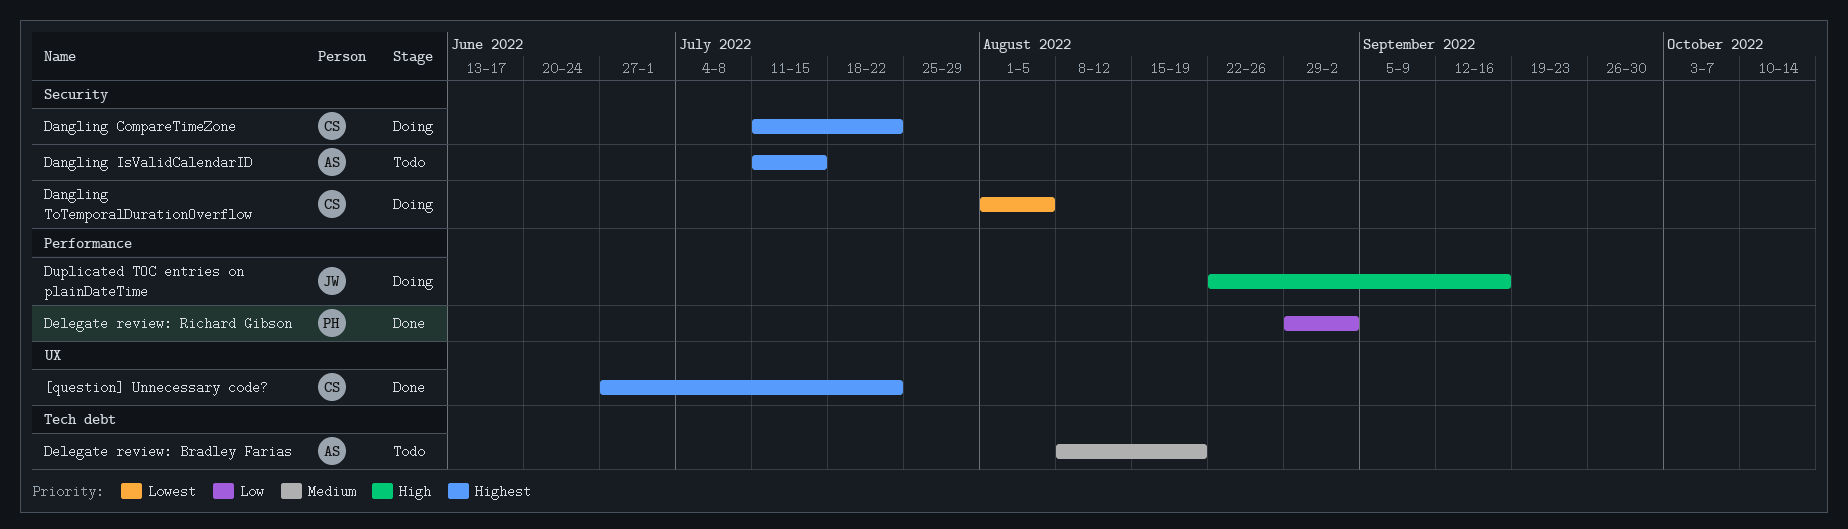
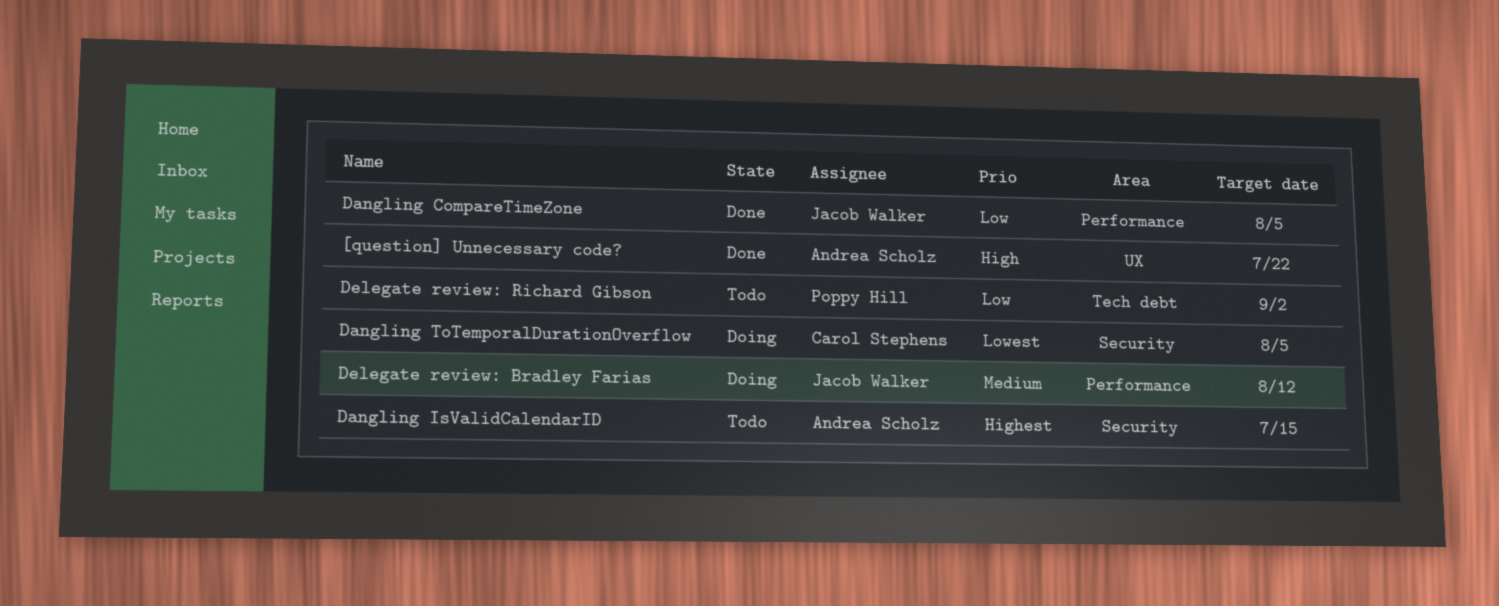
[question] Unnecessary code?, owner: Carol Stephens -> Andrea Scholz
[question] Unnecessary code?, priority: Highest -> High
Dangling CompareTimeZone, status: Doing -> Done
Dangling CompareTimeZone, owner: Carol Stephens -> Jacob Walker
Dangling CompareTimeZone, priority: Highest -> Low
Dangling CompareTimeZone, label: Security -> Performance
Dangling CompareTimeZone, due: Jul 22 -> Aug 5
Delegate review: Bradley Farias, status: Todo -> Doing
Delegate review: Bradley Farias, owner: Andrea Scholz -> Jacob Walker
Delegate review: Bradley Farias, label: Tech debt -> Performance
Delegate review: Bradley Farias, due: Aug 19 -> Aug 12
Delegate review: Richard Gibson, status: Done -> Todo
Delegate review: Richard Gibson, label: Performance -> Tech debt
Duplicated TOC entries on plainDateTime: present -> none

